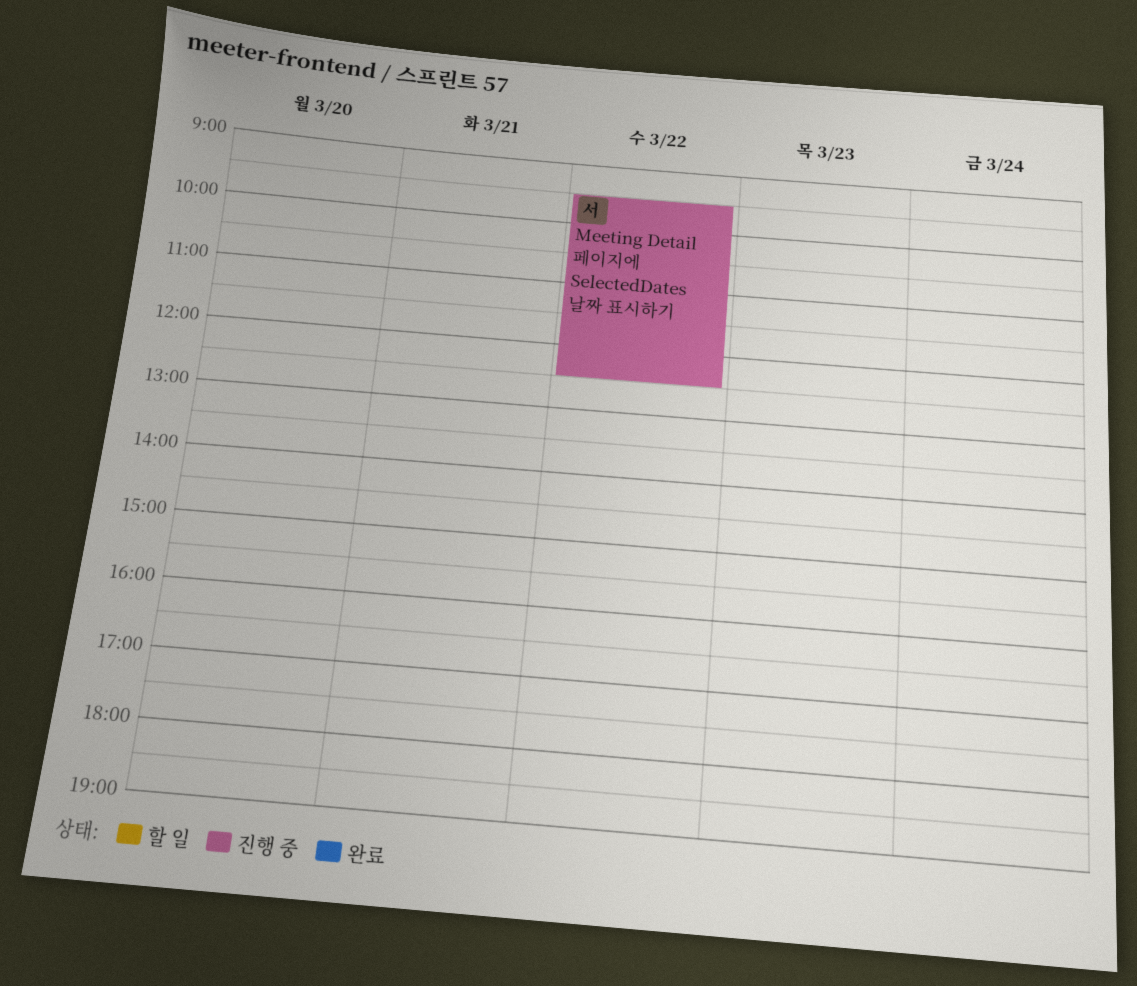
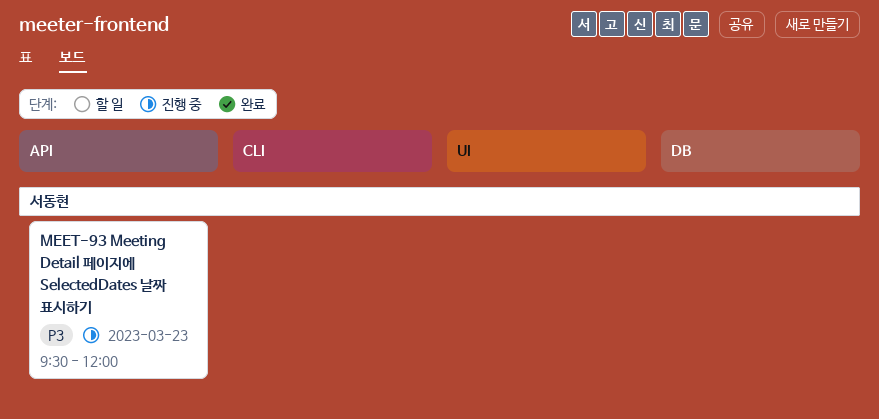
Meeting Detail 페이지에 SelectedDates 날짜 표시하기, day: Mar 22 -> Mar 23
Meeting Detail 페이지에 SelectedDates 날짜 표시하기, ends: 12:30 -> 12:00

